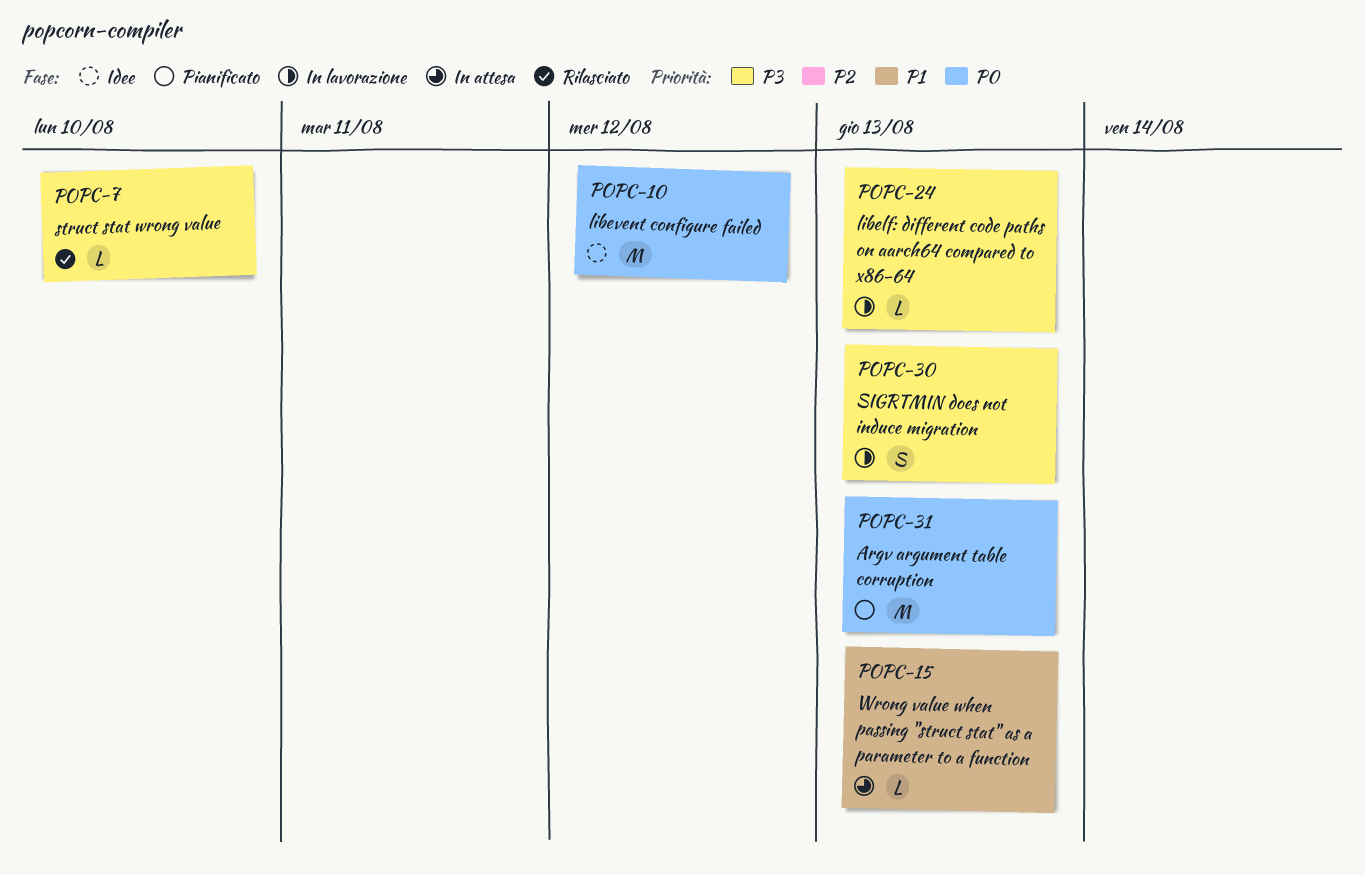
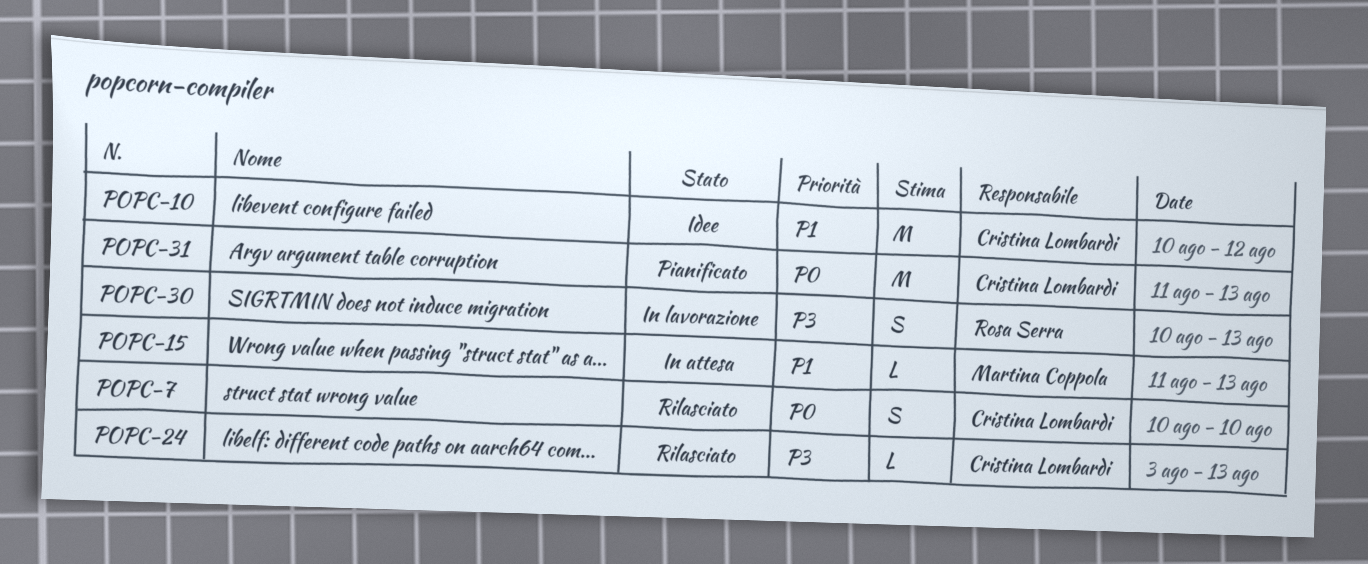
POPC-7, priority: P3 -> P0
POPC-7, estimate: L -> S
POPC-10, priority: P0 -> P1
POPC-24, status: In lavorazione -> Rilasciato

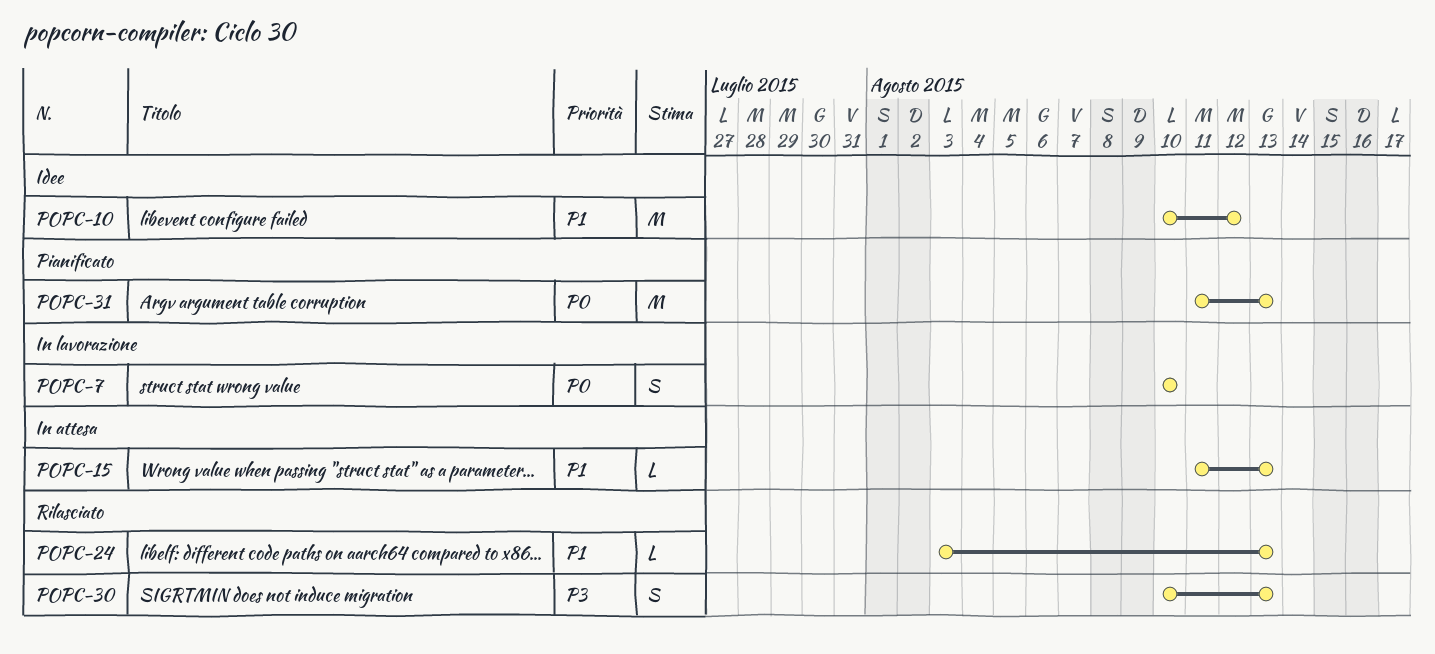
POPC-7, status: Rilasciato -> In lavorazione
POPC-24, priority: P3 -> P1
POPC-30, status: In lavorazione -> Rilasciato

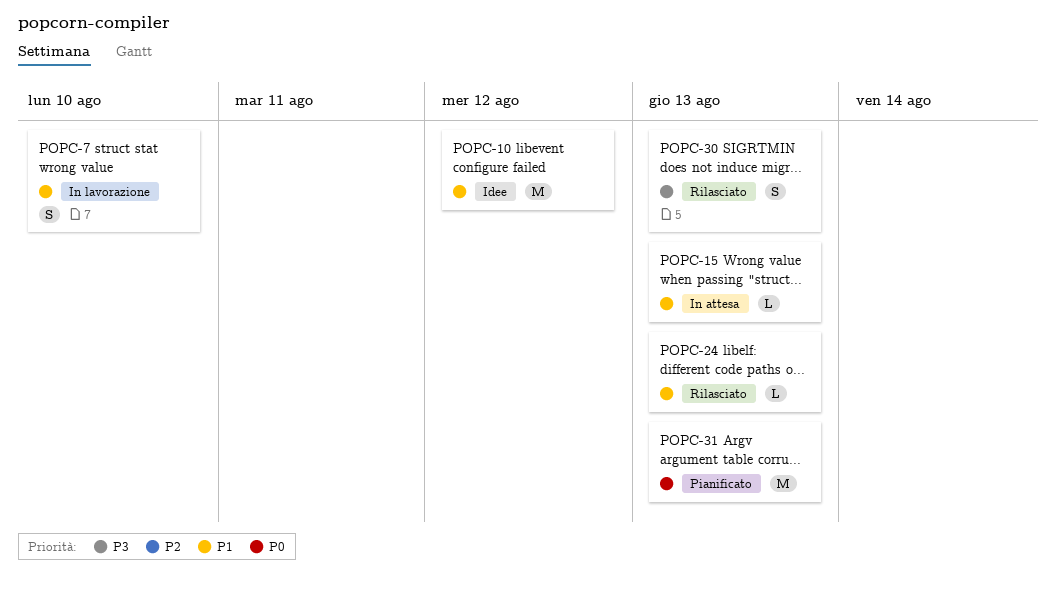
POPC-7, priority: P0 -> P1

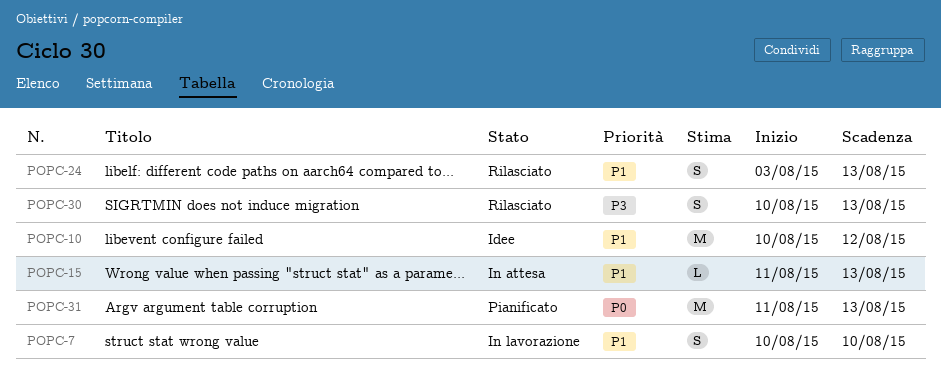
POPC-24, estimate: L -> S

